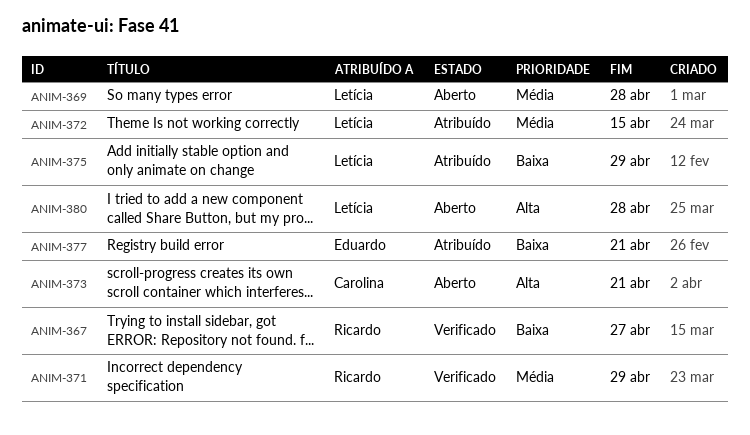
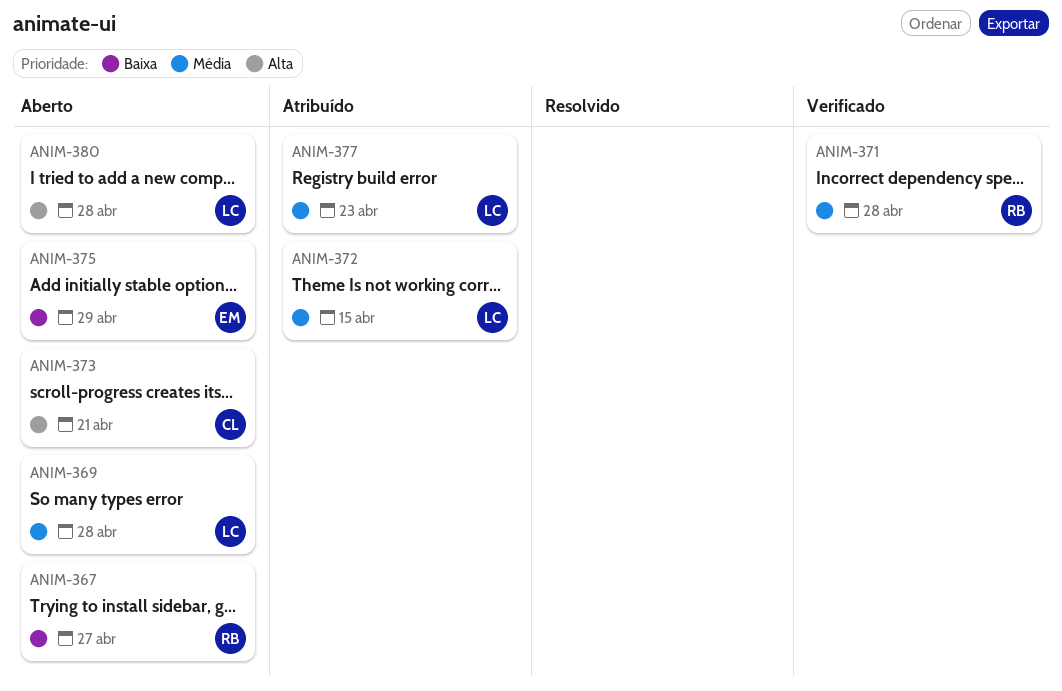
ANIM-367, status: Verificado -> Aberto
ANIM-371, due: Apr 29 -> Apr 28
ANIM-375, status: Atribuído -> Aberto
ANIM-375, owner: Letícia -> Eduardo
ANIM-377, owner: Eduardo -> Letícia
ANIM-377, priority: Baixa -> Média
ANIM-377, due: Apr 21 -> Apr 23

